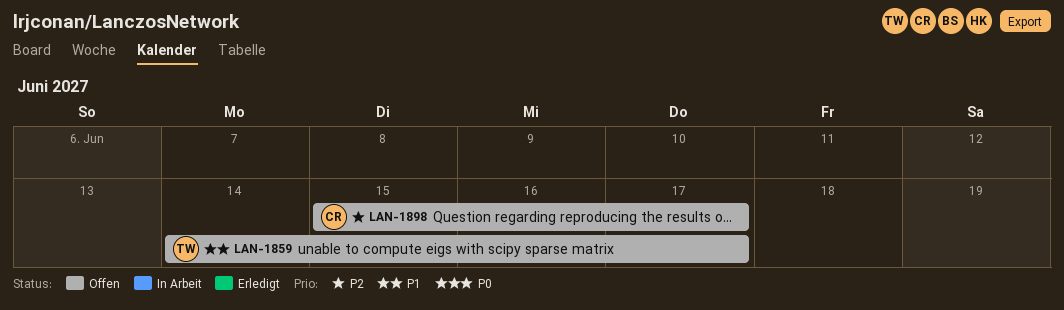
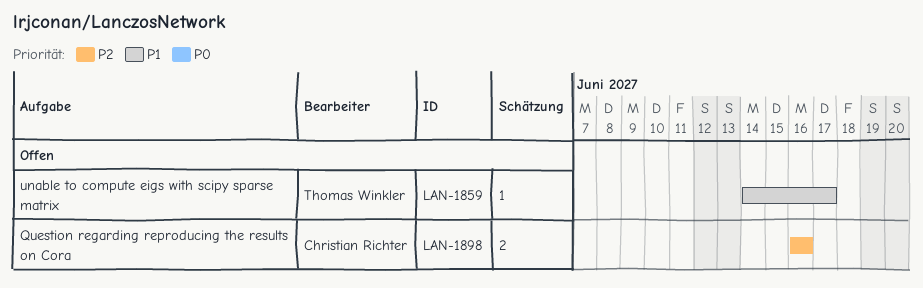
LAN-1898, start: Jun 15 -> Jun 16
LAN-1898, due: Jun 17 -> Jun 16

